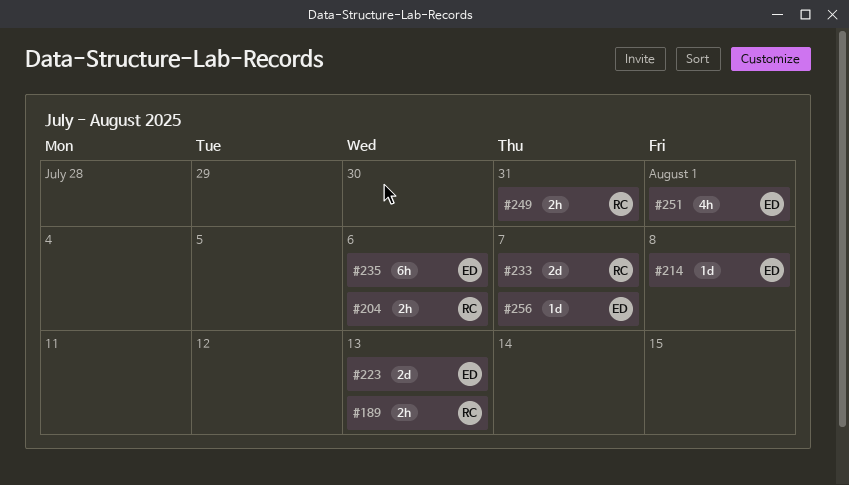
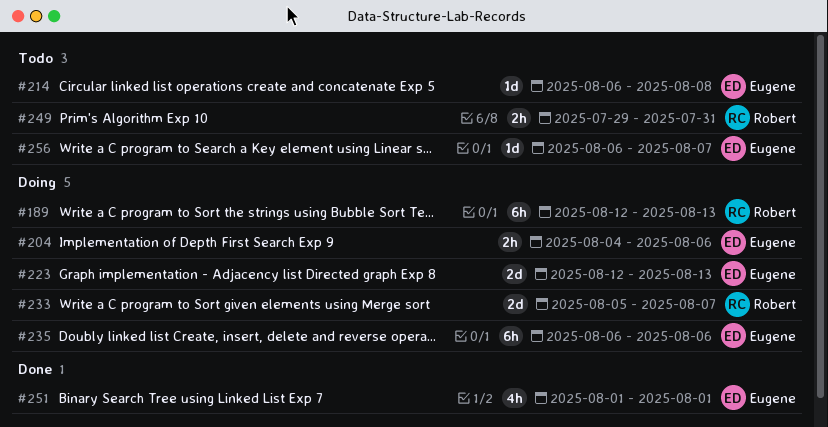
#189, estimate: 2h -> 6h
#204, owner: Robert -> Eugene

